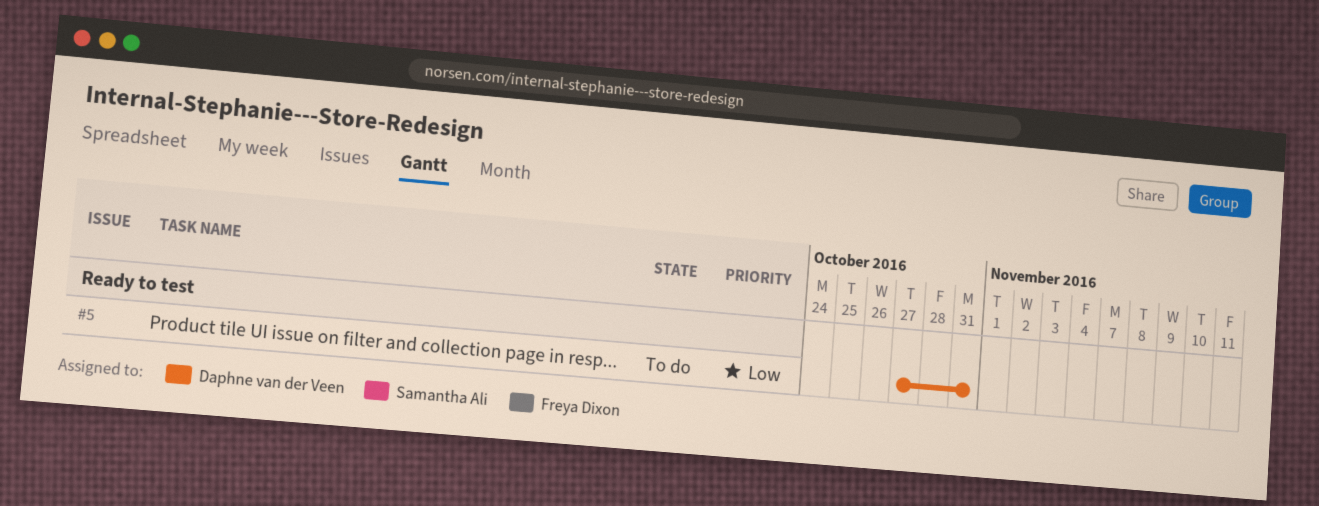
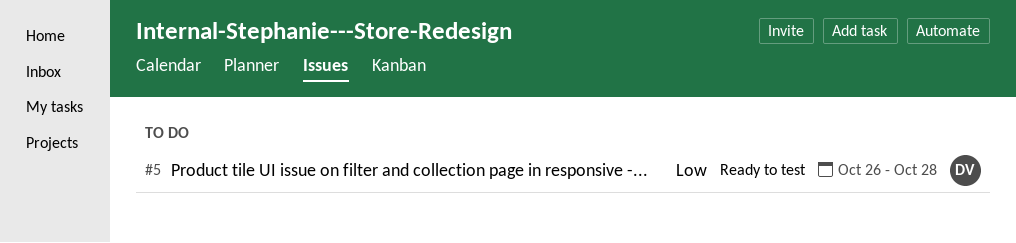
#5, start: Oct 27 -> Oct 26
#5, due: Oct 31 -> Oct 28

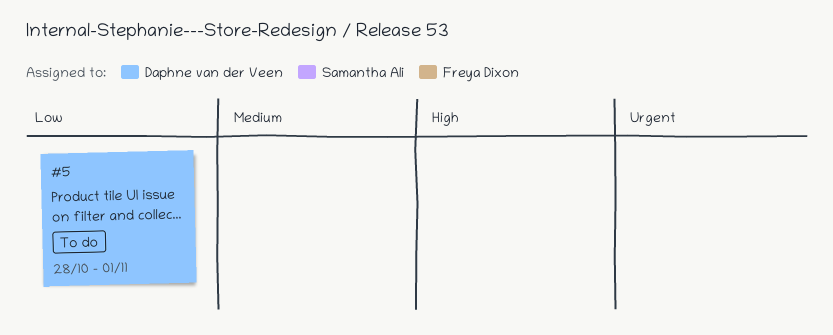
#5, start: Oct 26 -> Oct 28
#5, due: Oct 28 -> Nov 1

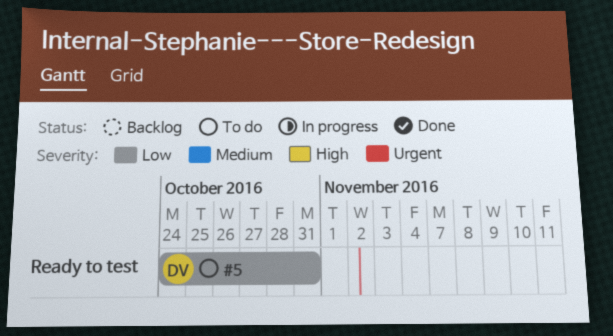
#5, start: Oct 28 -> Oct 24
#5, due: Nov 1 -> Oct 31

